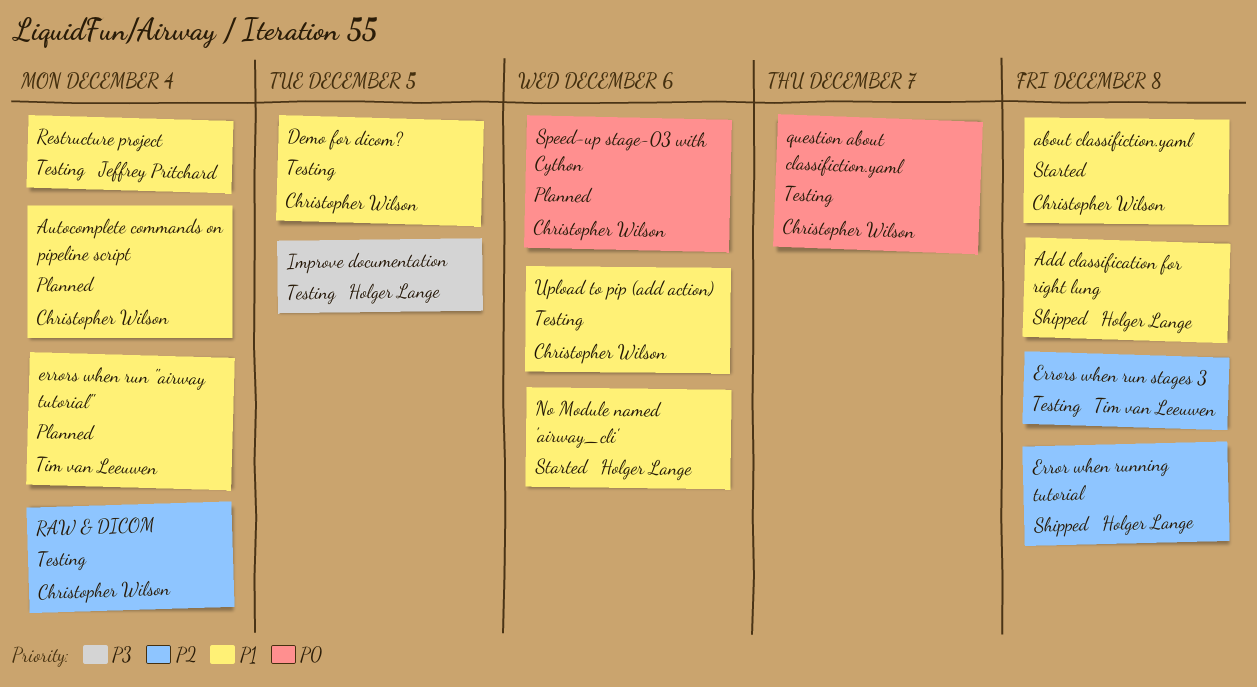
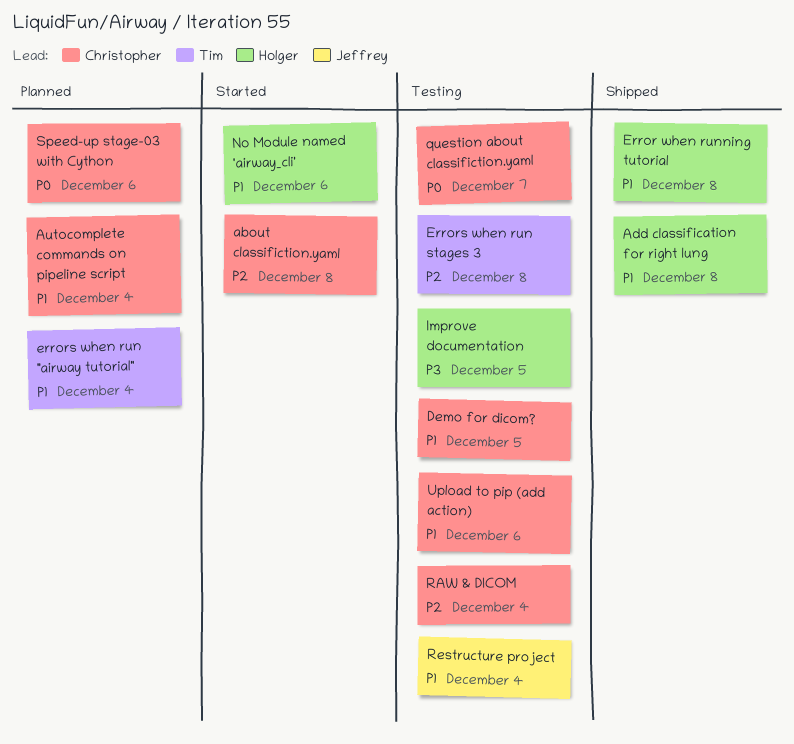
about classifiction.yaml, priority: P1 -> P2
Error when running tutorial, priority: P2 -> P1

